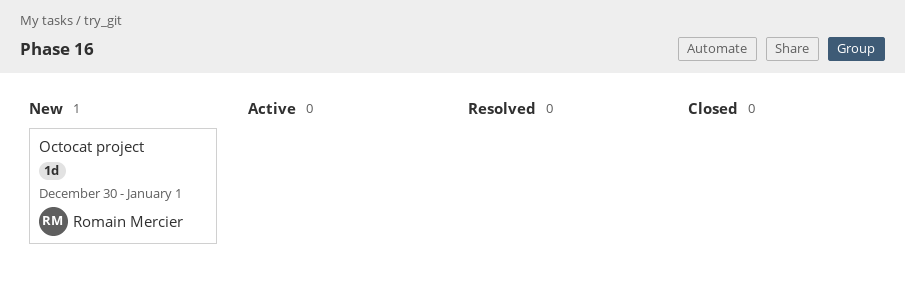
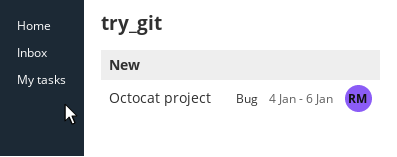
Octocat project, start: Dec 30 -> Jan 4
Octocat project, due: Jan 1 -> Jan 6

